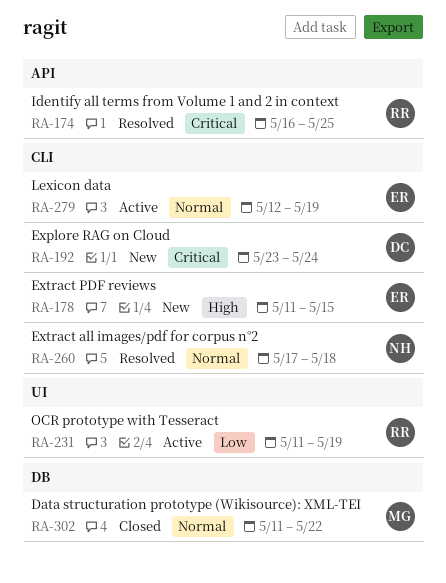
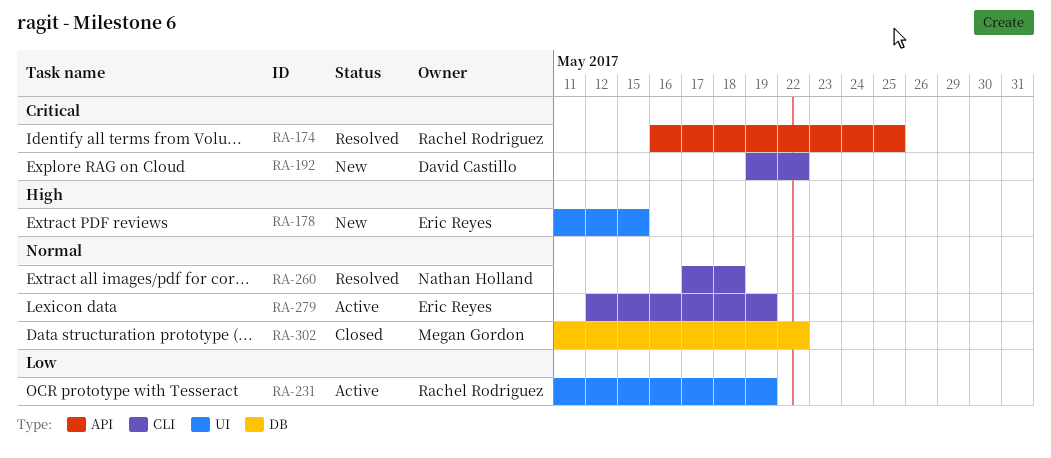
RA-178, label: CLI -> UI
RA-192, start: May 23 -> May 19
RA-192, due: May 24 -> May 22

